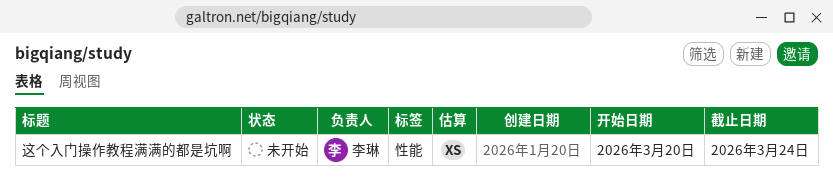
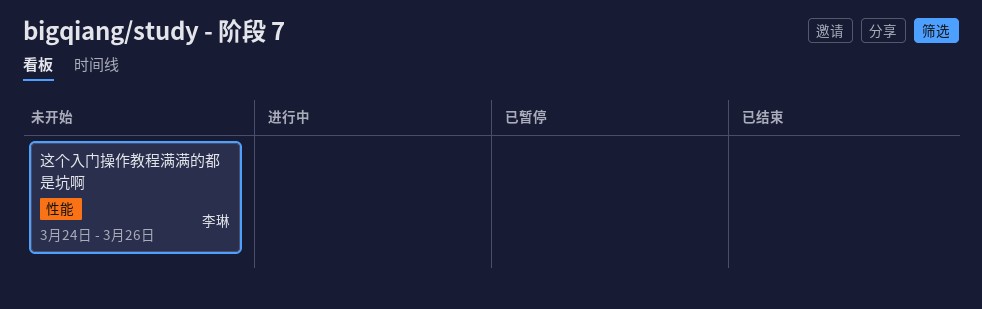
这个入门操作教程满满的都是坑啊, start: Mar 20 -> Mar 24
这个入门操作教程满满的都是坑啊, due: Mar 24 -> Mar 26

